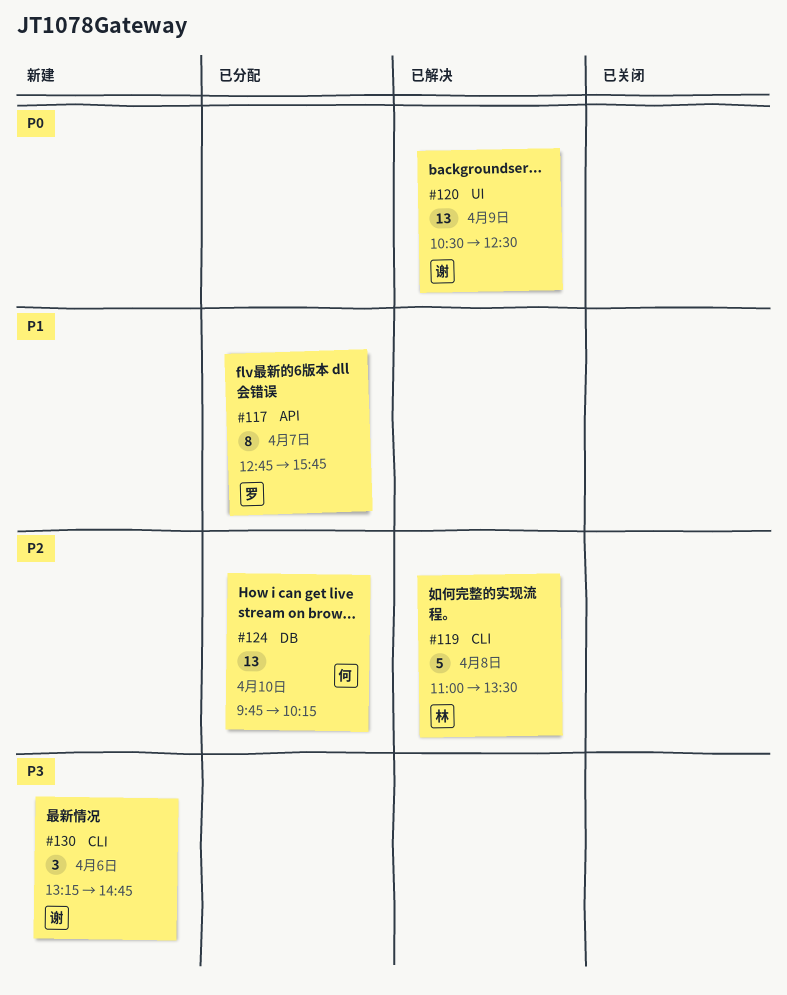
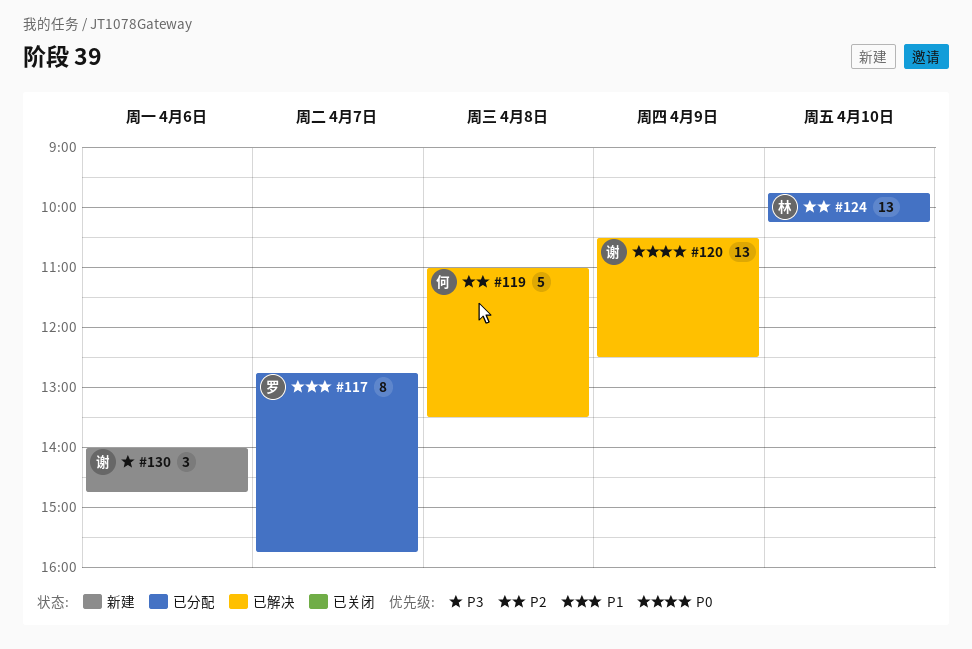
#119, owner: 林 -> 何
#124, owner: 何 -> 林
#130, begins: 13:15 -> 14:00

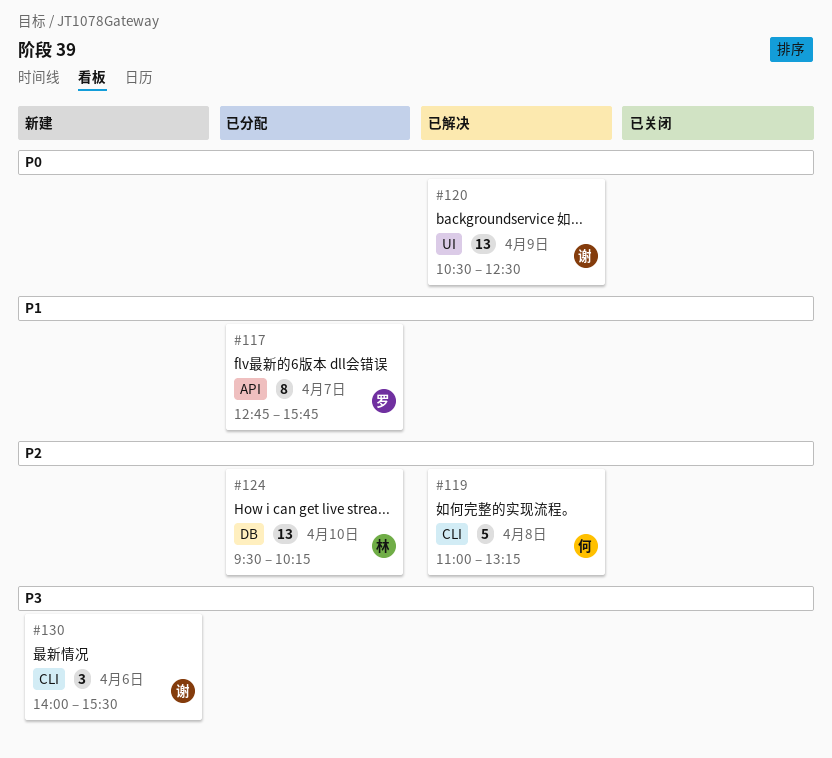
#119, ends: 13:30 -> 13:15
#124, begins: 09:45 -> 09:30
#130, ends: 14:45 -> 15:30

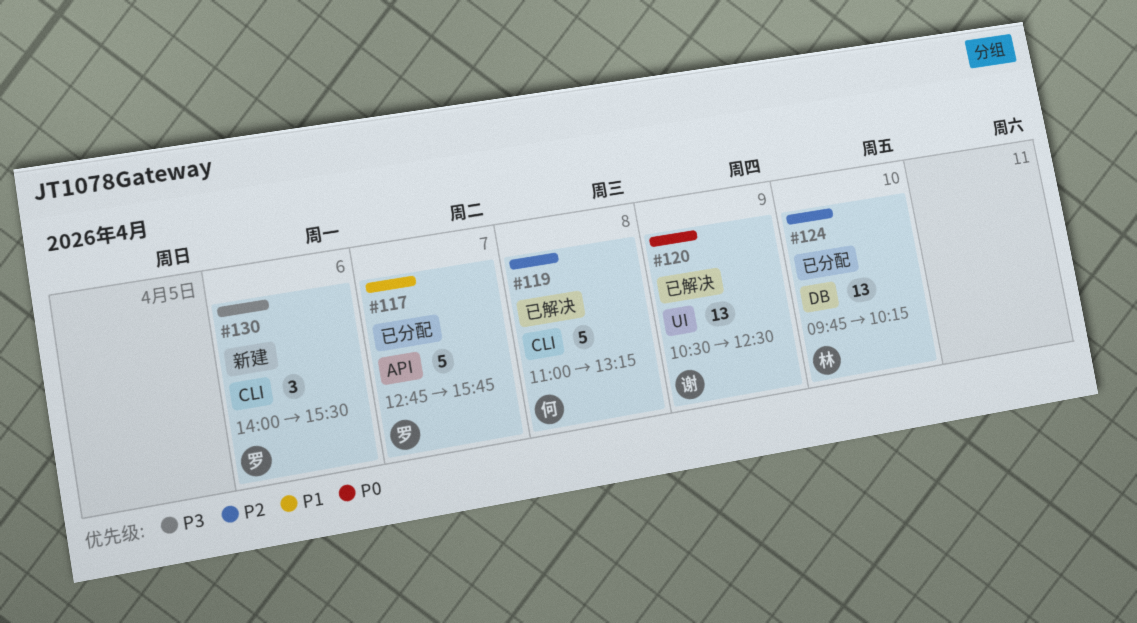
#117, estimate: 8 -> 5
#124, begins: 09:30 -> 09:45
#130, owner: 谢 -> 罗

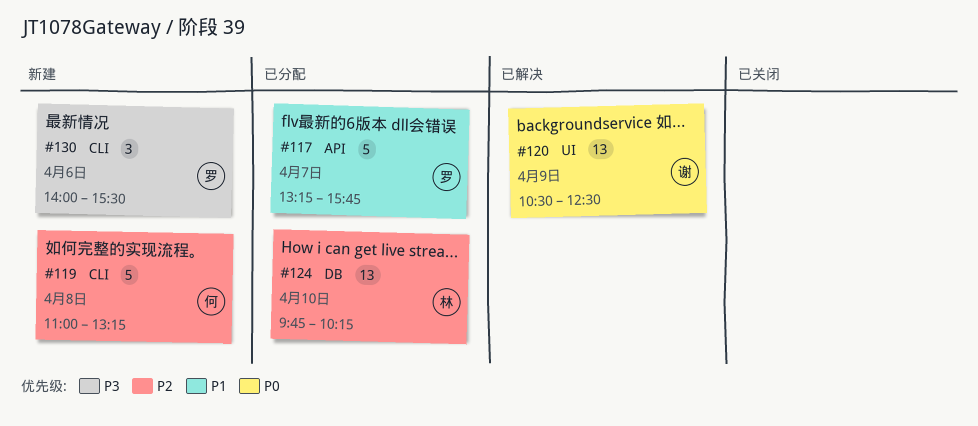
#117, begins: 12:45 -> 13:15
#119, status: 已解决 -> 新建

